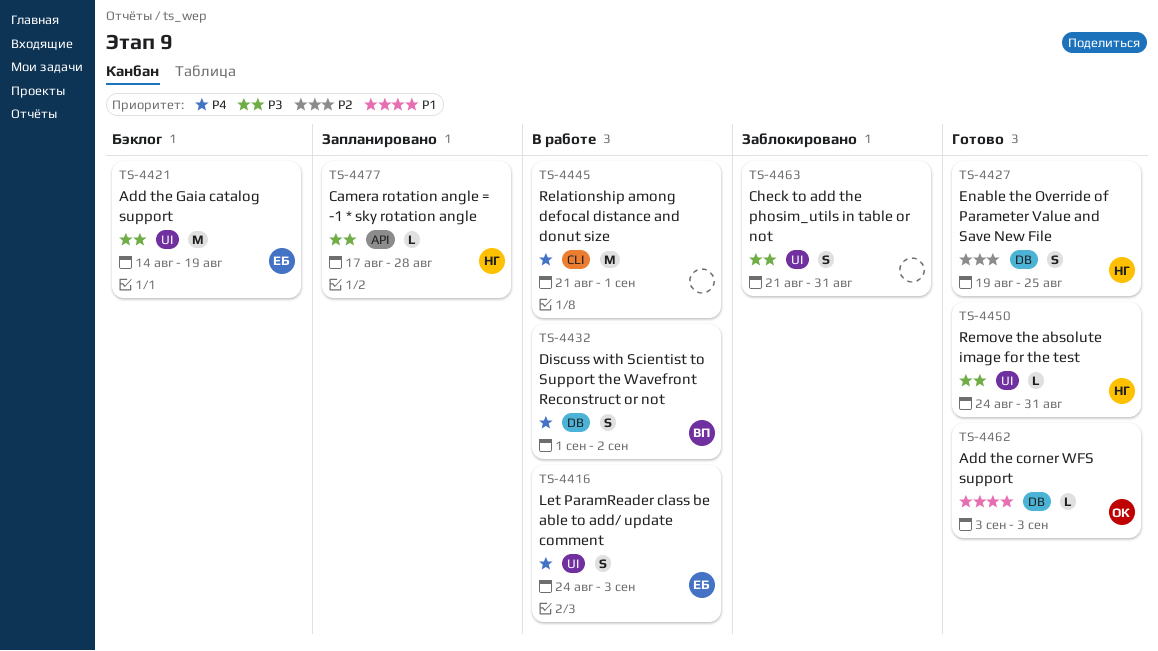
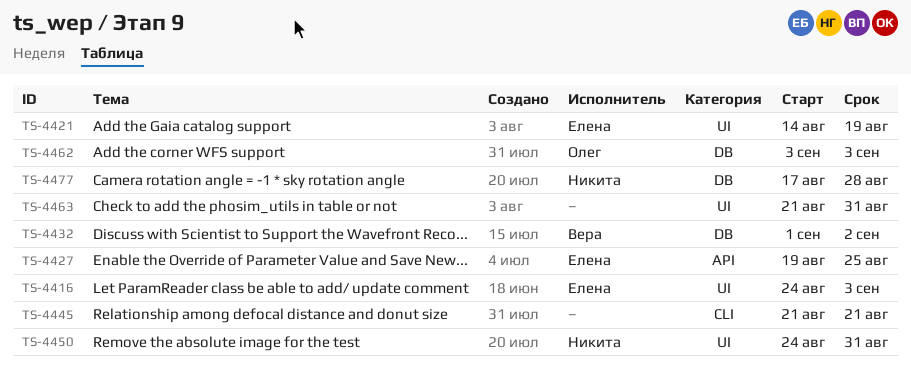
TS-4427, owner: Никита -> Елена
TS-4427, label: DB -> API
TS-4445, due: Sep 1 -> Aug 21
TS-4477, label: API -> DB

